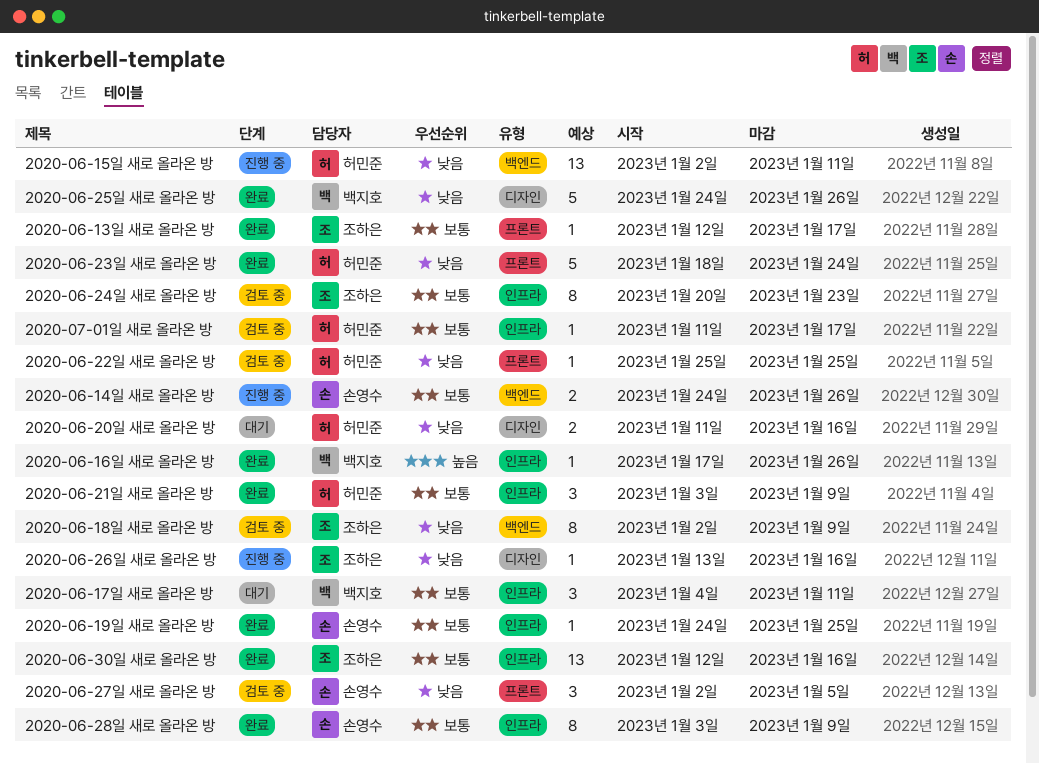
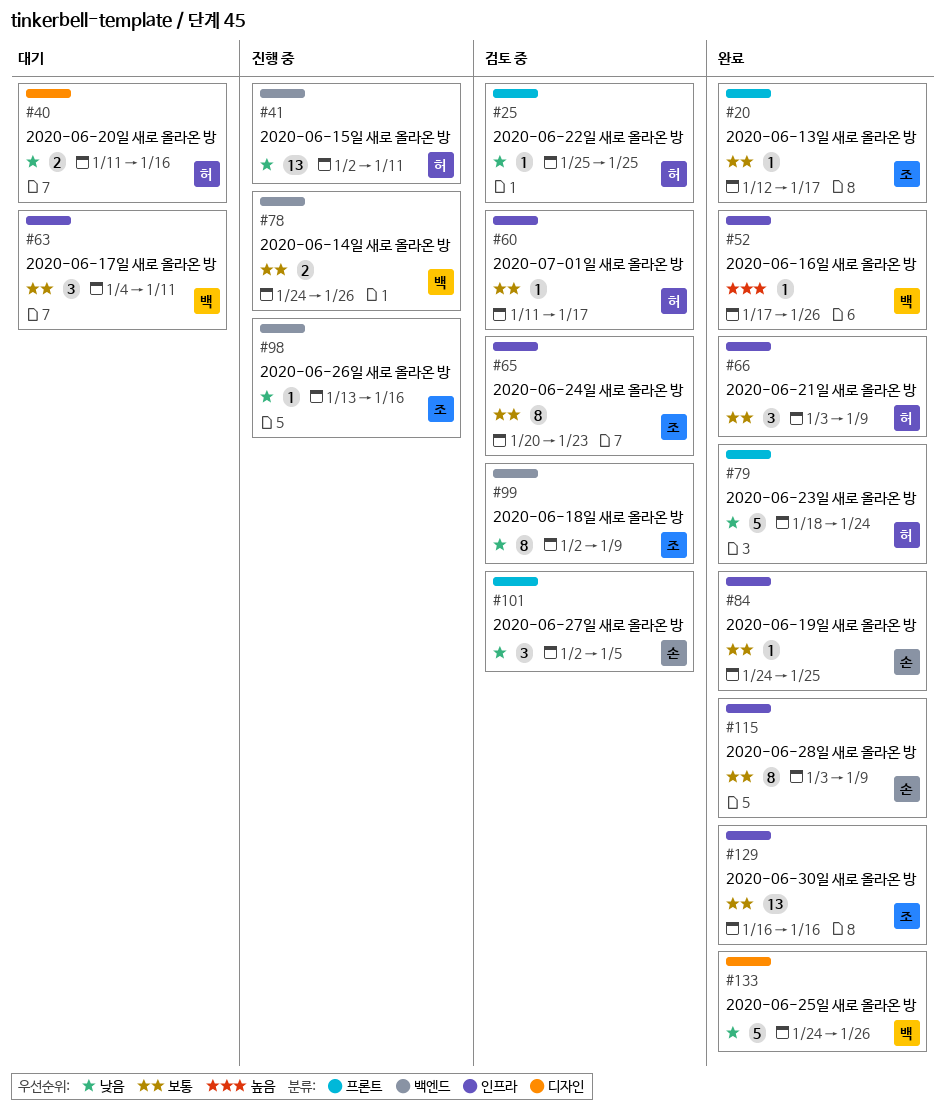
2020-06-14일 새로 올라온 방, owner: 손영수 -> 백지호
2020-06-26일 새로 올라온 방, label: 디자인 -> 백엔드
2020-06-30일 새로 올라온 방, start: Jan 12 -> Jan 16

